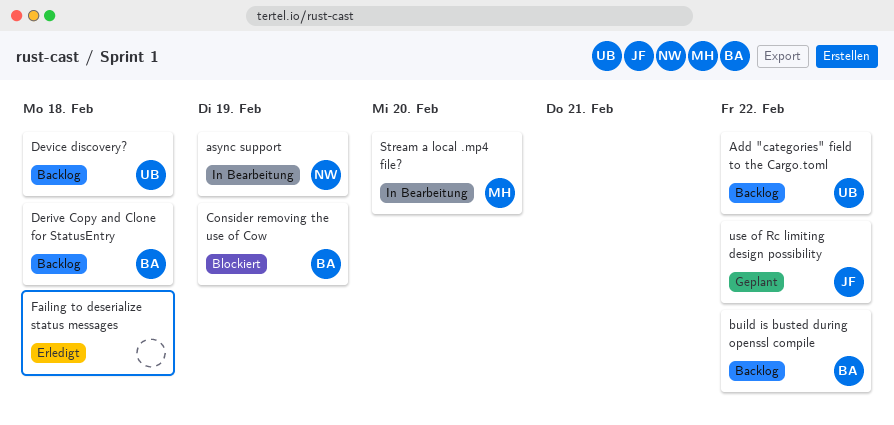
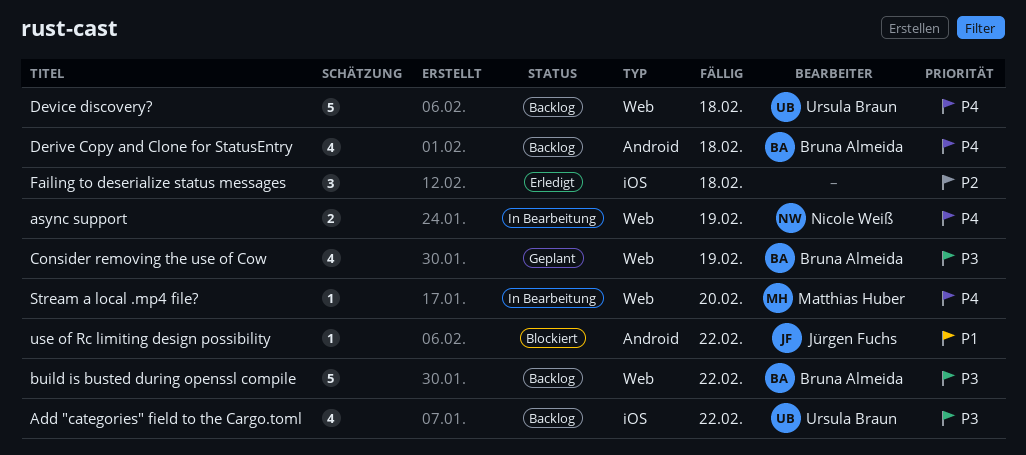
Consider removing the use of Cow, status: Blockiert -> Geplant
use of Rc limiting design possibility, status: Geplant -> Blockiert

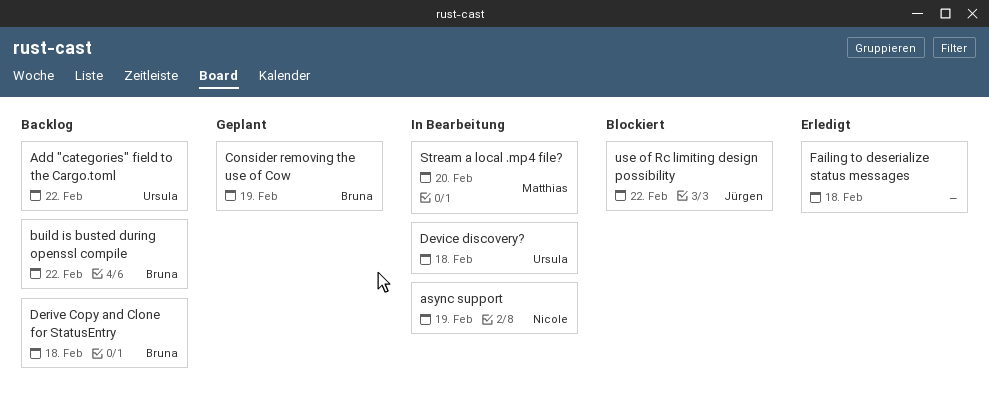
Device discovery?, status: Backlog -> In Bearbeitung

